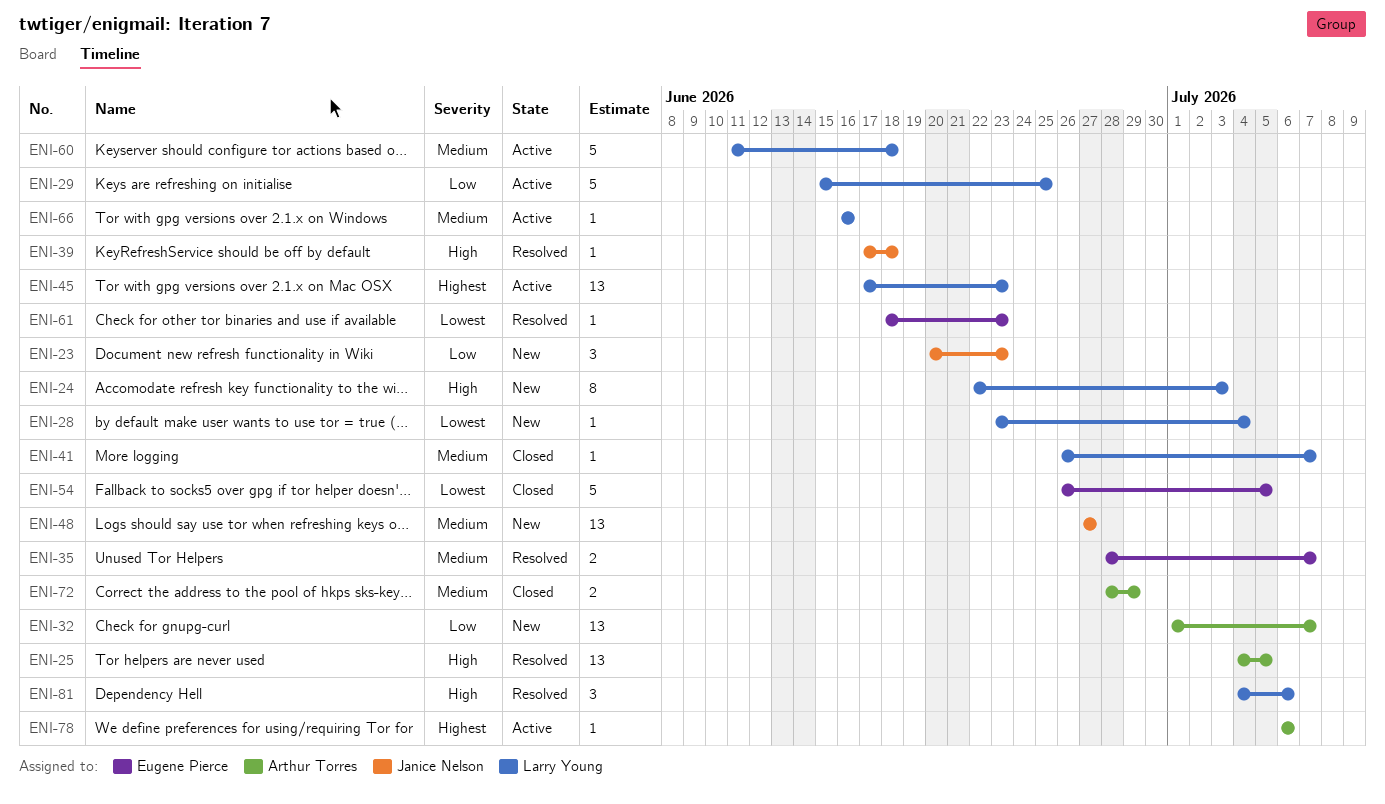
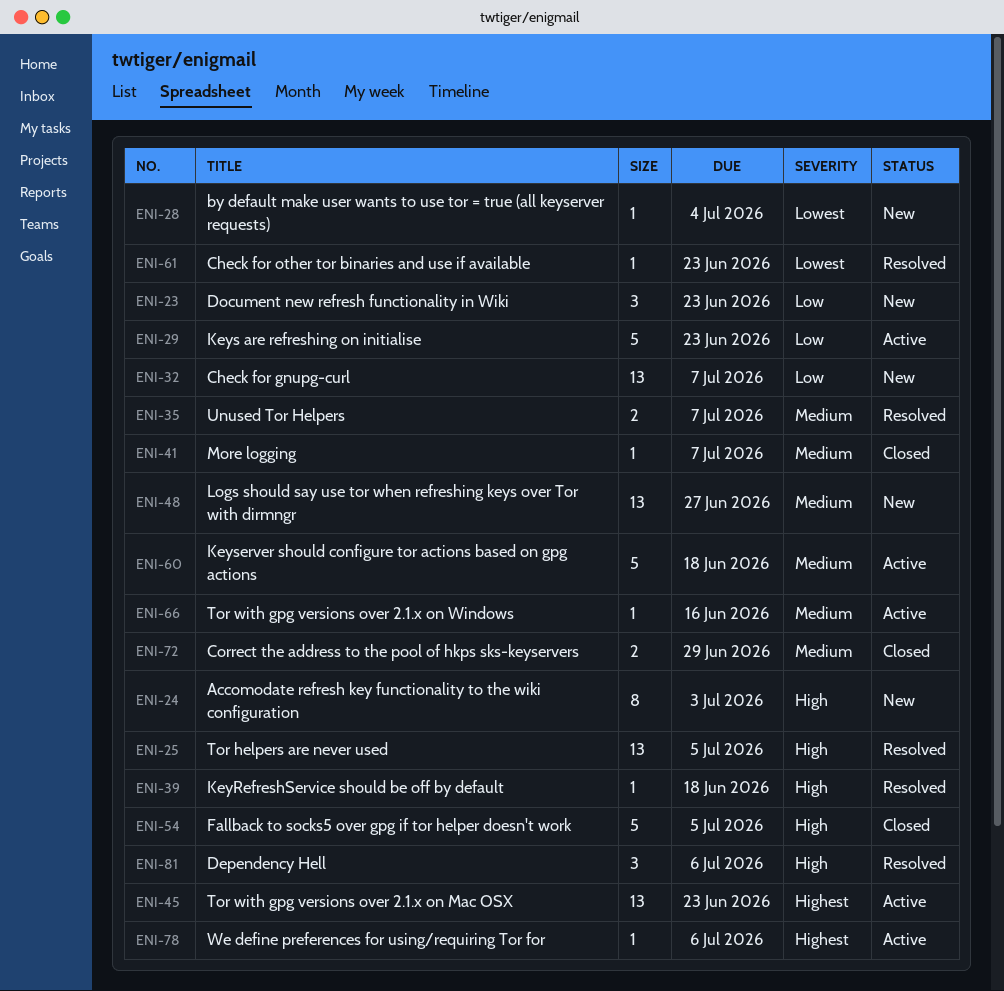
ENI-29, due: Jun 25 -> Jun 23
ENI-54, priority: Lowest -> High

